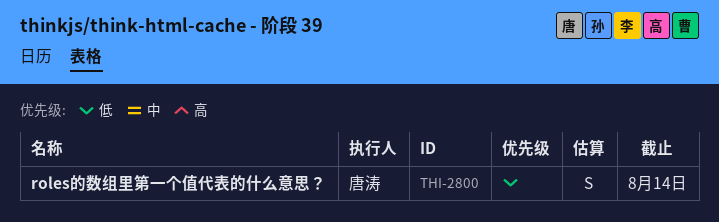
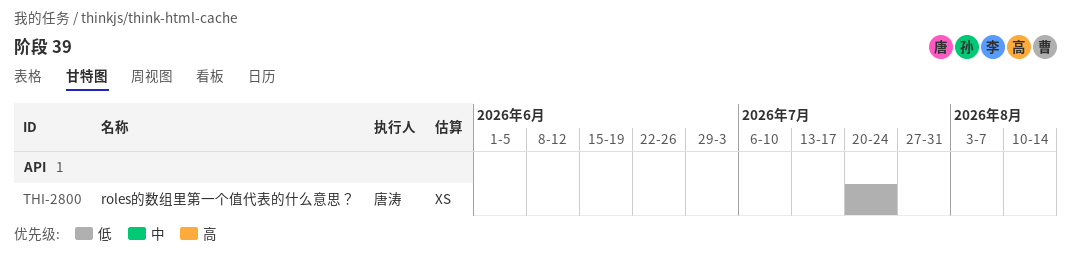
THI-2800, estimate: S -> XS
THI-2800, due: Aug 14 -> Jul 24

